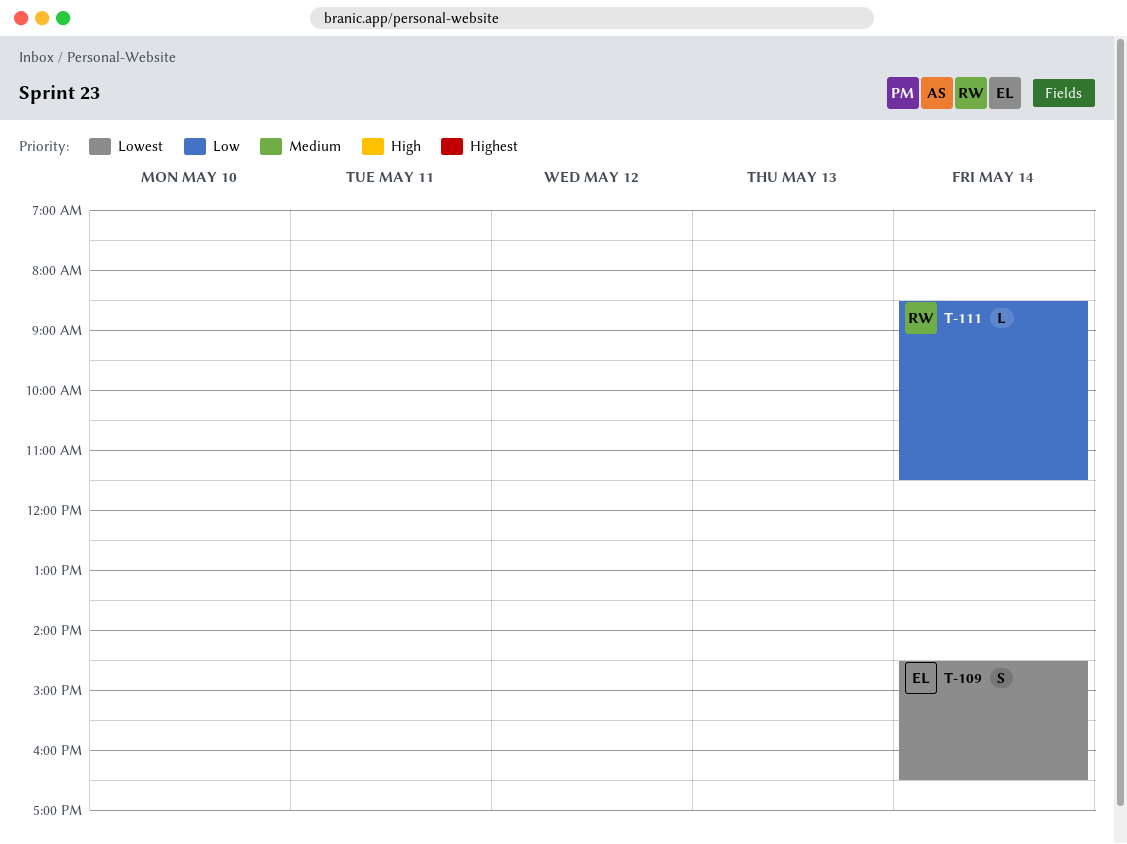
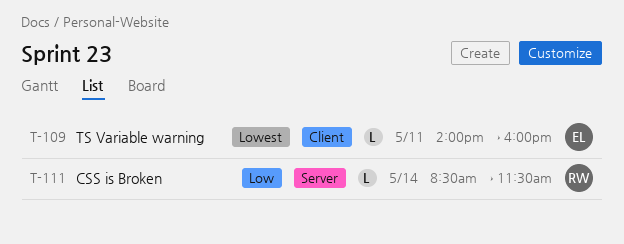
T-109, estimate: S -> L
T-109, day: May 14 -> May 11
T-109, begins: 14:30 -> 14:00
T-109, ends: 16:30 -> 16:00

